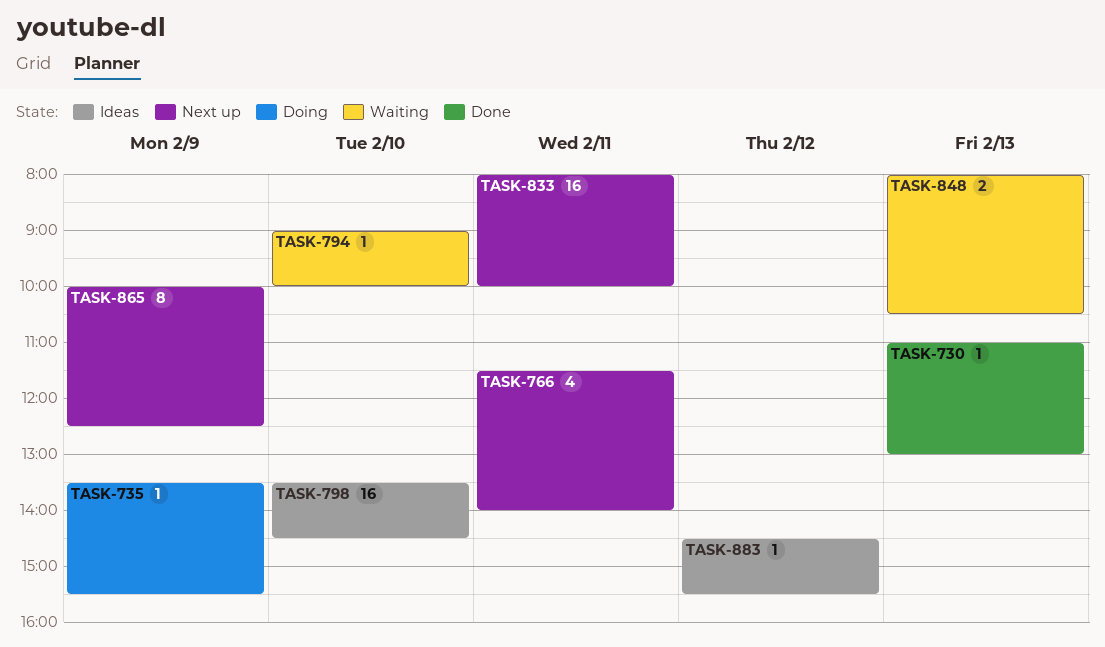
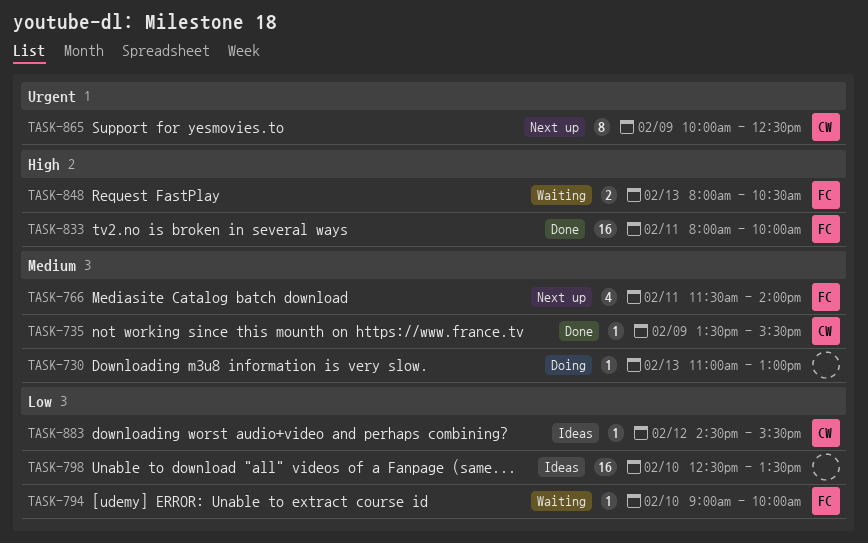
TASK-730, status: Done -> Doing
TASK-735, status: Doing -> Done
TASK-798, begins: 13:30 -> 12:30
TASK-798, ends: 14:30 -> 13:30
TASK-833, status: Next up -> Done

